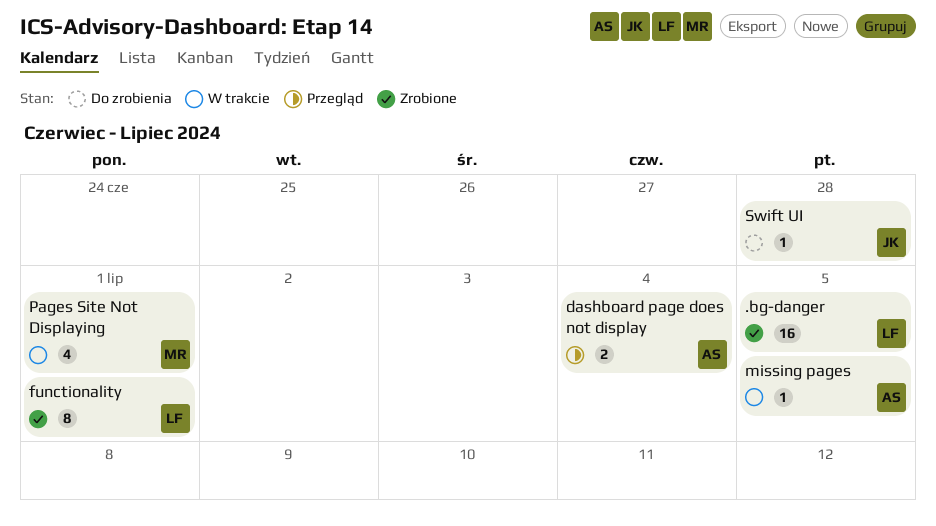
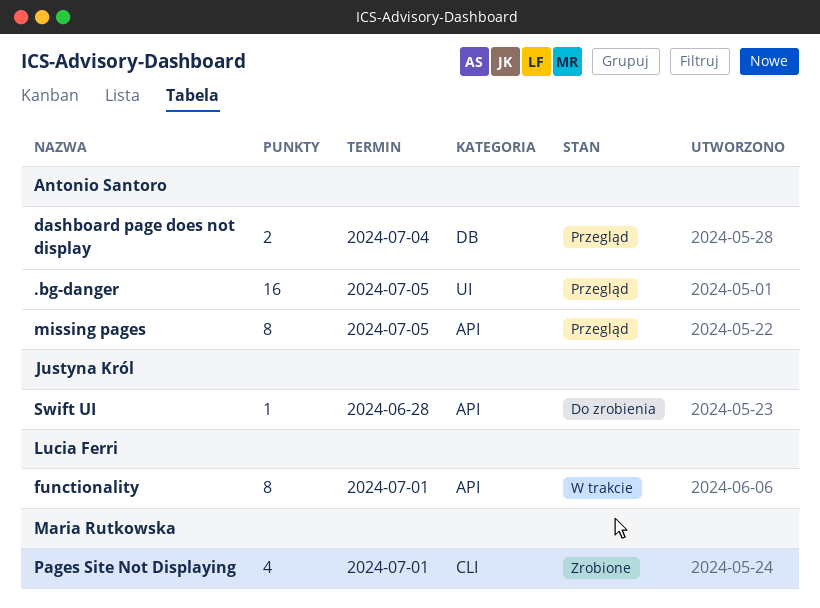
.bg-danger, status: Zrobione -> Przegląd
.bg-danger, owner: Lucia Ferri -> Antonio Santoro
functionality, status: Zrobione -> W trakcie
missing pages, status: W trakcie -> Przegląd
missing pages, estimate: 1 -> 8
Pages Site Not Displaying, status: W trakcie -> Zrobione

